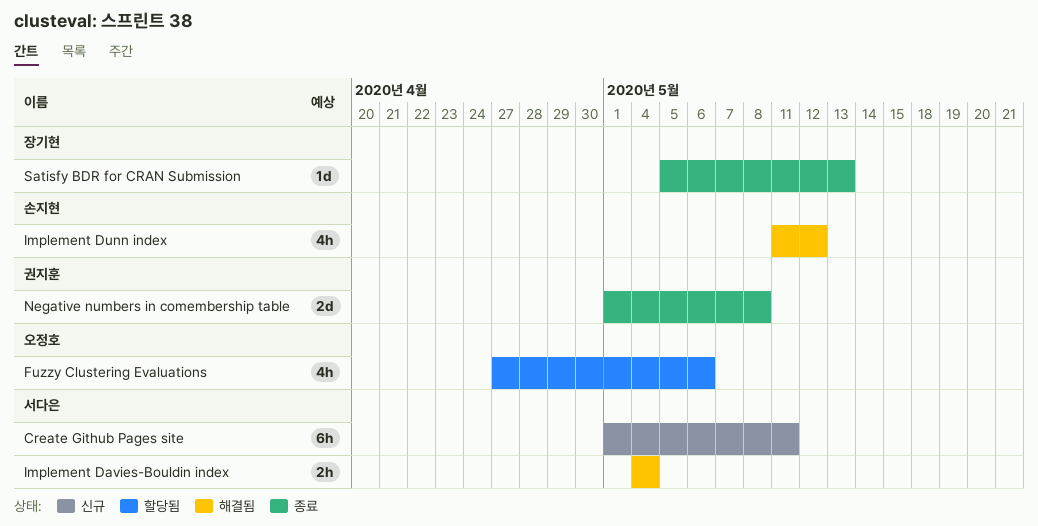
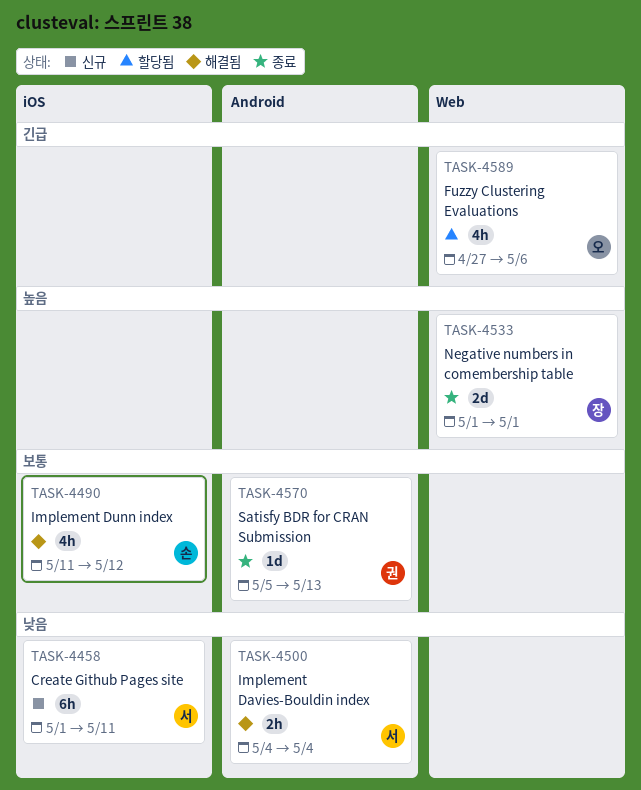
Negative numbers in comembership table, owner: 권지훈 -> 장기현
Negative numbers in comembership table, due: May 8 -> May 1
Satisfy BDR for CRAN Submission, owner: 장기현 -> 권지훈

